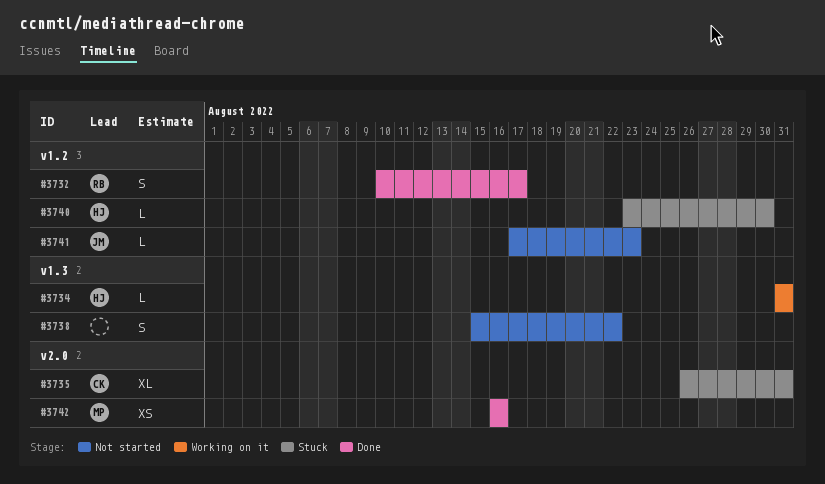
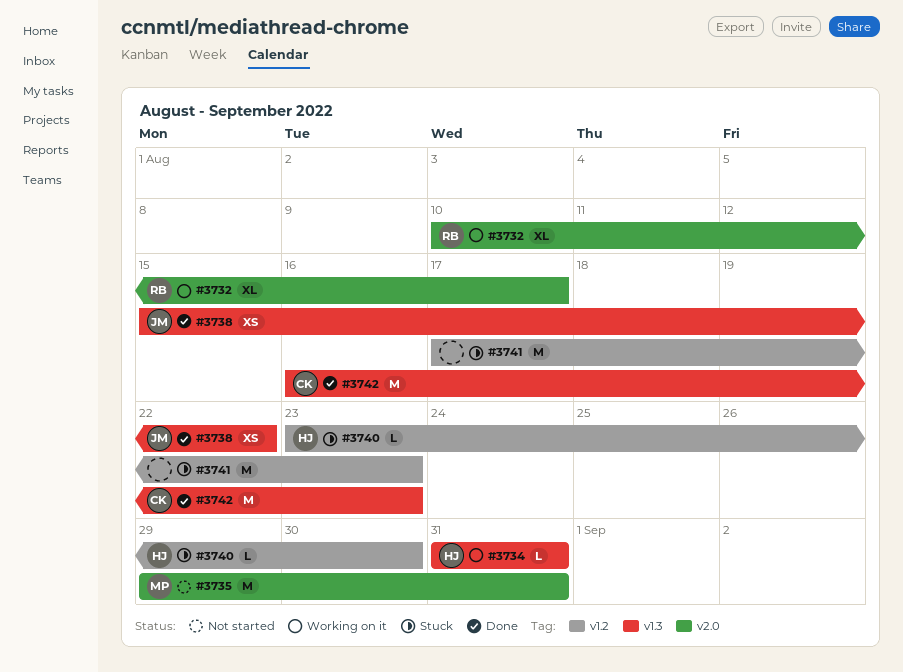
#3732, status: Done -> Working on it
#3732, label: v1.2 -> v2.0
#3732, estimate: S -> XL
#3735, status: Stuck -> Not started
#3735, owner: CK -> MP
#3735, estimate: XL -> M
#3735, start: Aug 26 -> Aug 29
#3738, status: Not started -> Done
#3738, owner: none -> JM
#3738, estimate: S -> XS
#3741, status: Not started -> Stuck
#3741, owner: JM -> none
#3741, estimate: L -> M
#3742, owner: MP -> CK
#3742, label: v2.0 -> v1.3
#3742, estimate: XS -> M
#3742, due: Aug 16 -> Aug 23

